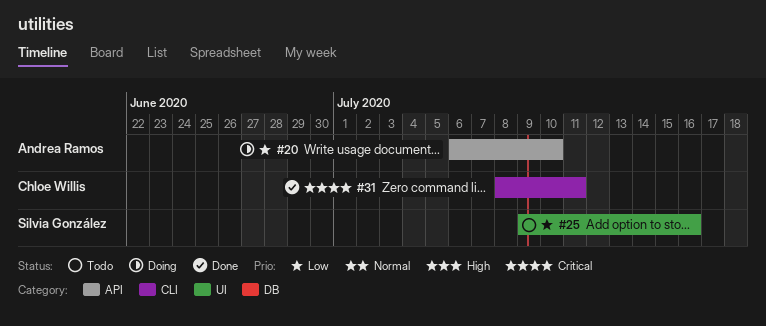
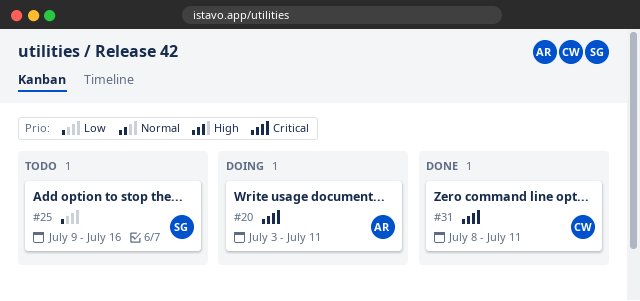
#20, priority: Low -> Critical
#20, start: Jul 6 -> Jul 3
#20, due: Jul 10 -> Jul 11

